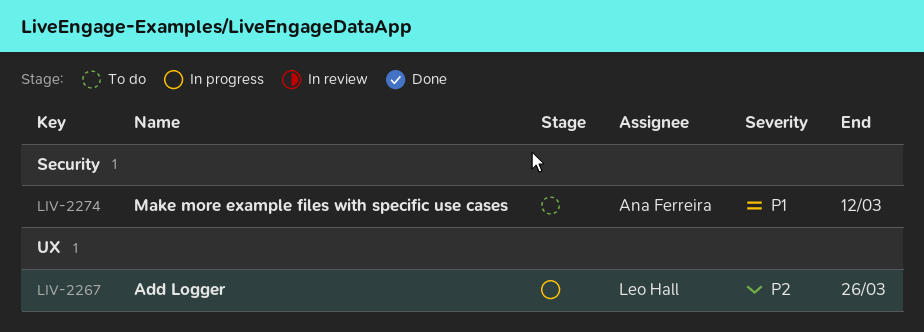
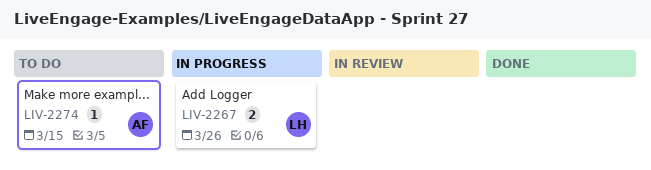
LIV-2274, due: Mar 12 -> Mar 15

